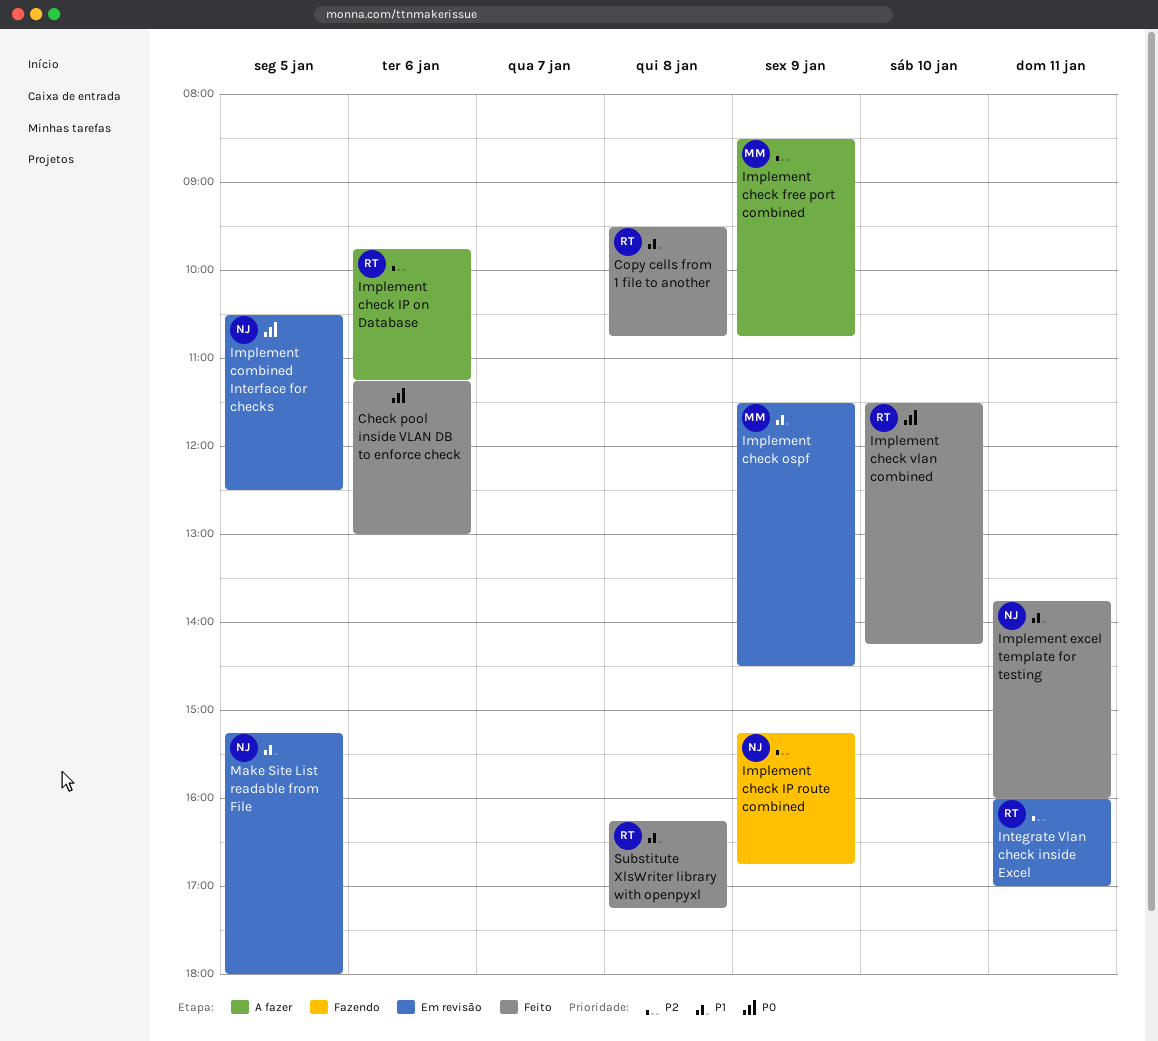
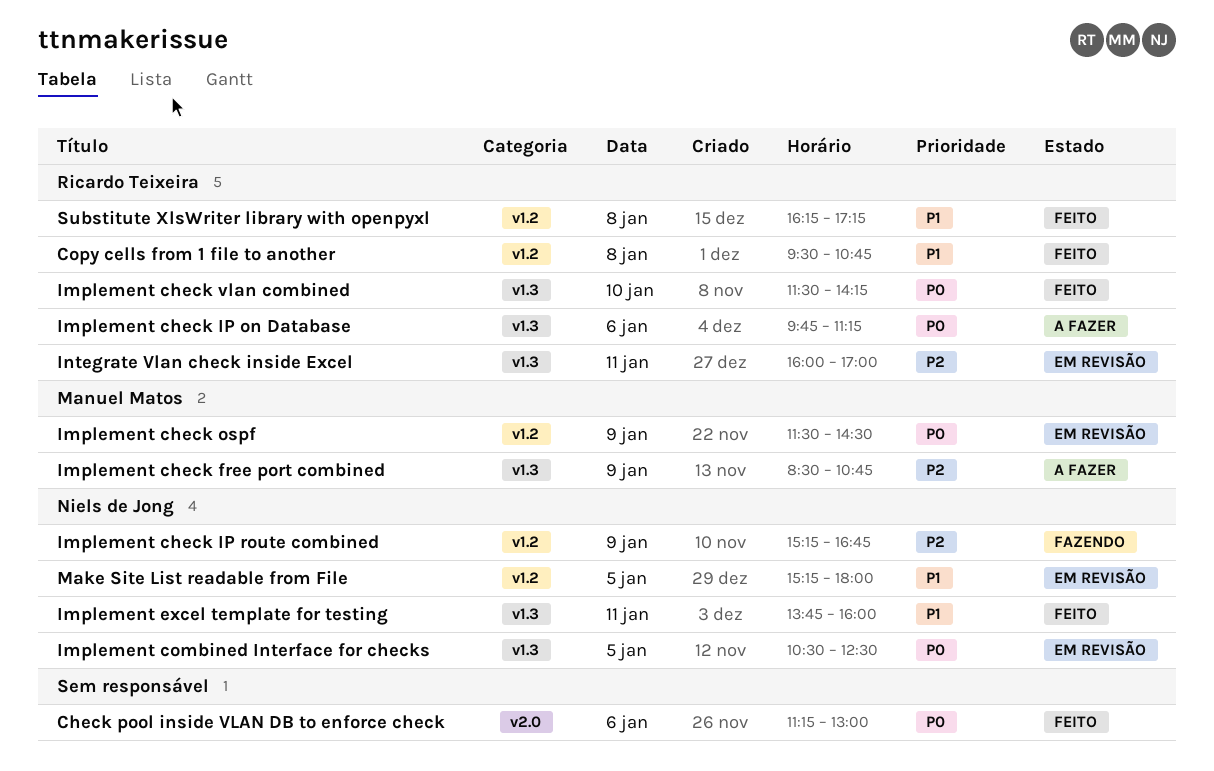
Implement check IP on Database, priority: P2 -> P0
Implement check ospf, priority: P1 -> P0

